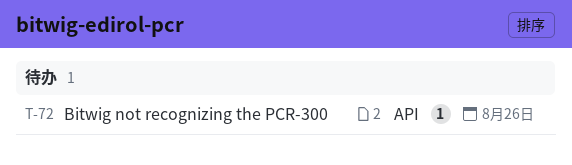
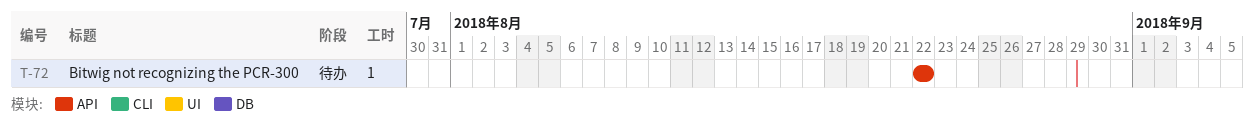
T-72, due: Aug 26 -> Aug 22

